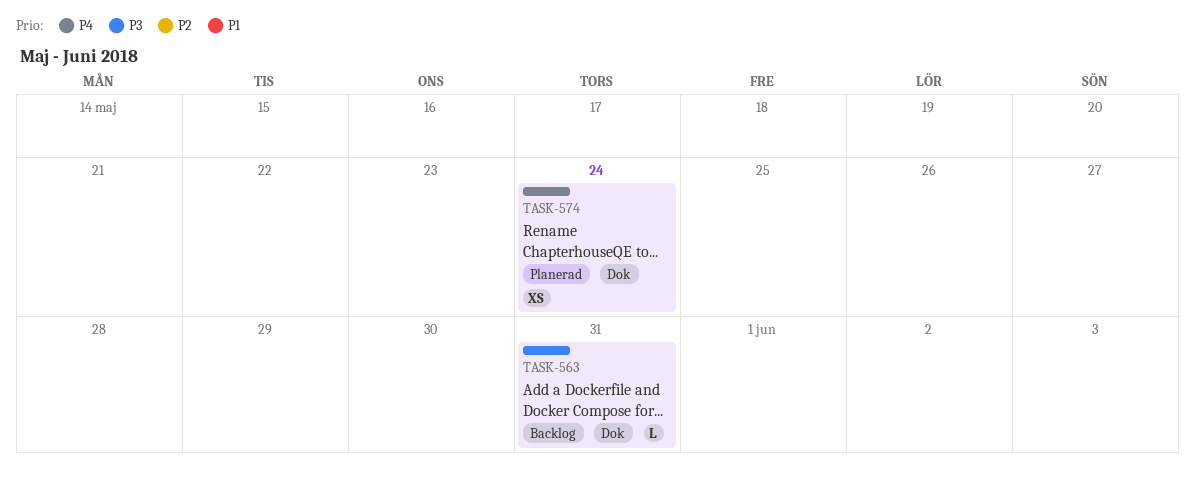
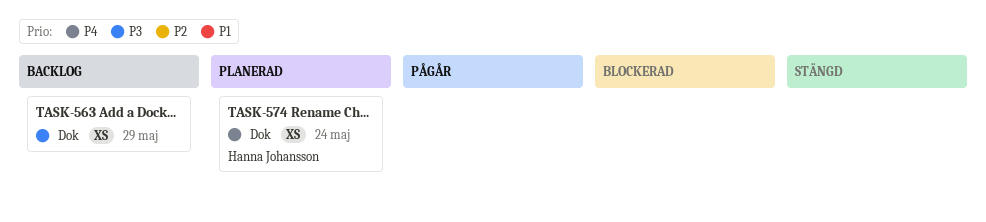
TASK-563, estimate: L -> XS
TASK-563, due: May 31 -> May 29

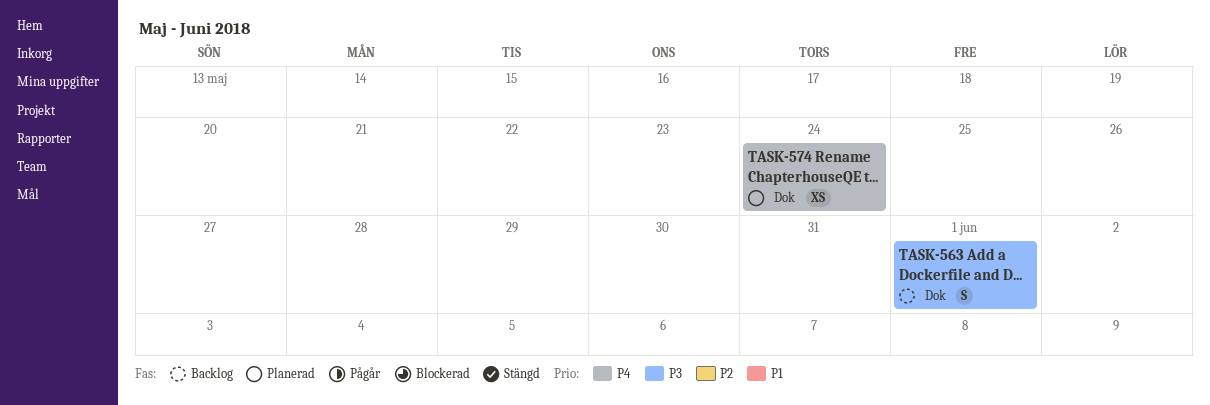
TASK-563, estimate: XS -> S
TASK-563, due: May 29 -> Jun 1

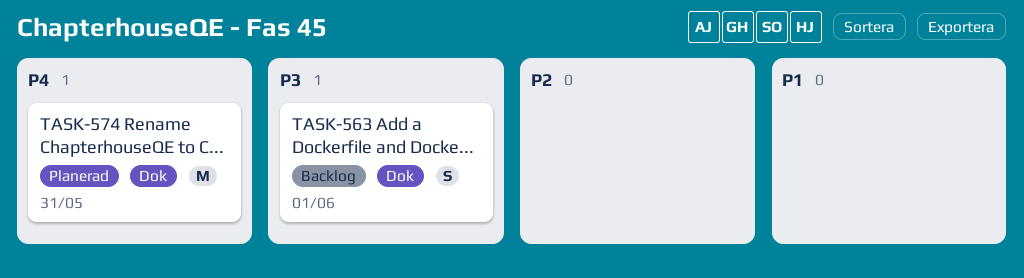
TASK-574, estimate: XS -> M
TASK-574, due: May 24 -> May 31

